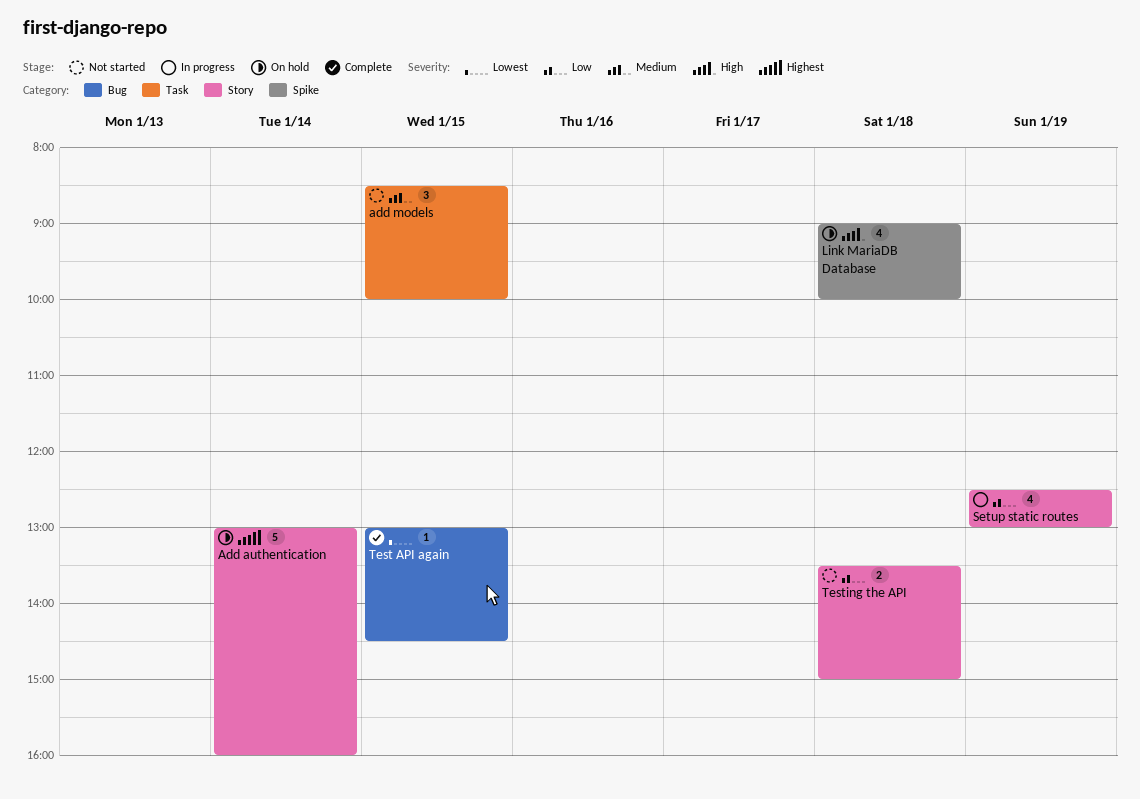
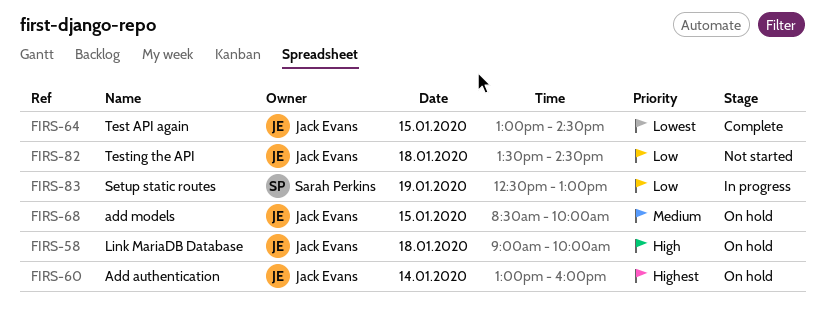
add models, status: Not started -> On hold
Testing the API, ends: 15:00 -> 14:30

